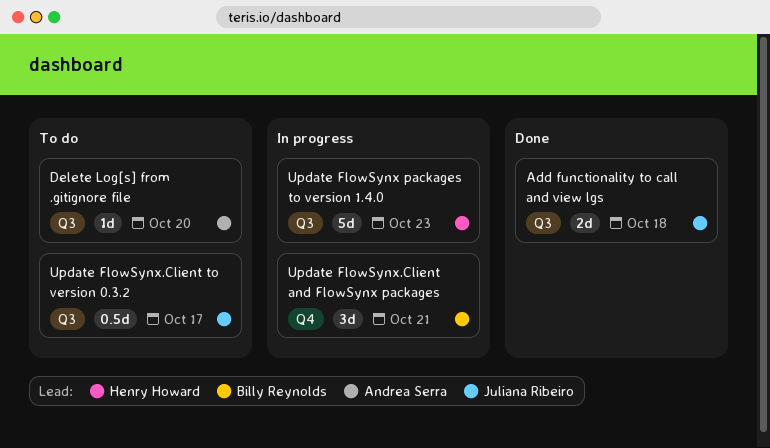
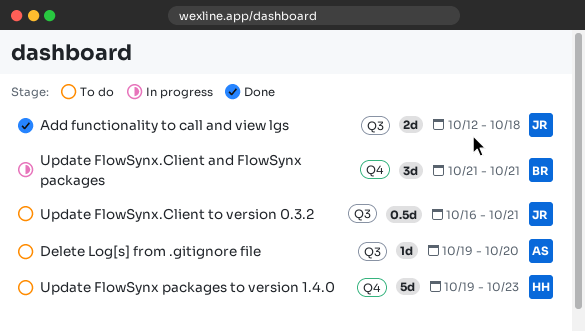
Update FlowSynx packages to version 1.4.0, status: In progress -> To do
Update FlowSynx packages to version 1.4.0, label: Q3 -> Q4
Update FlowSynx.Client to version 0.3.2, due: Oct 17 -> Oct 21

